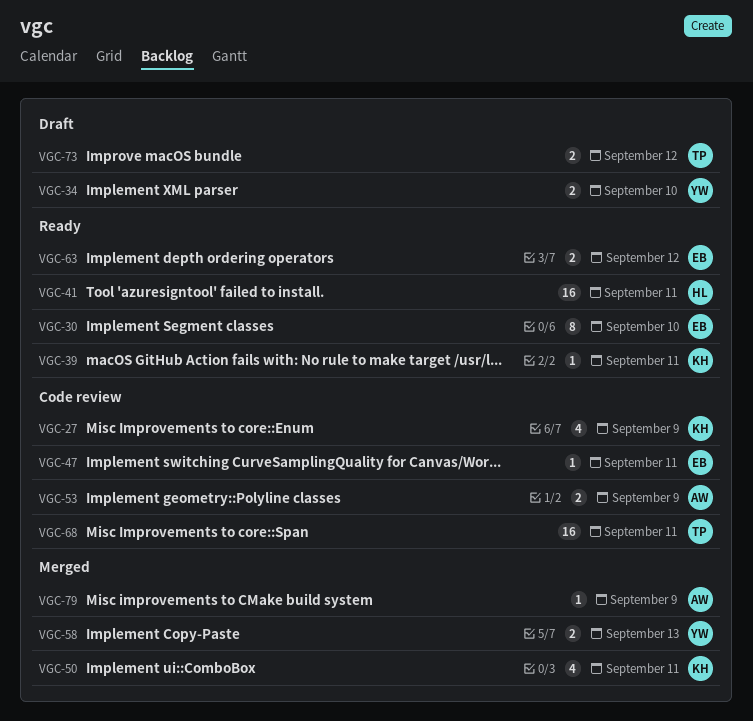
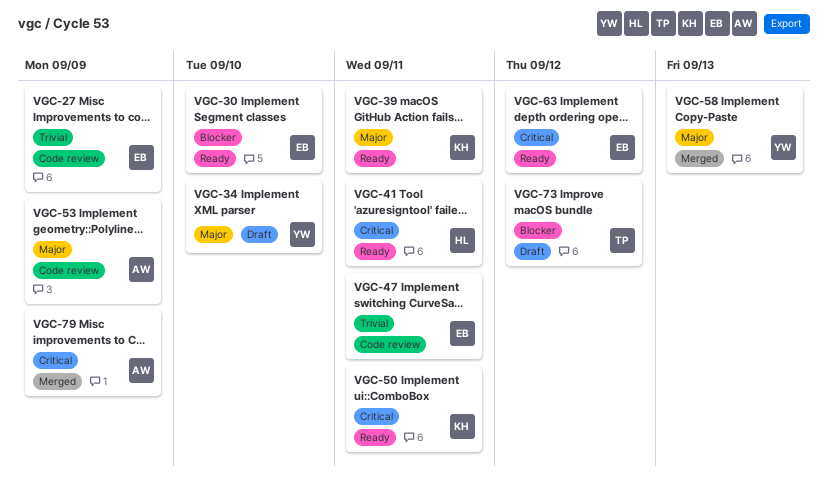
VGC-27, owner: KH -> EB
VGC-50, status: Merged -> Ready
VGC-68: present -> none

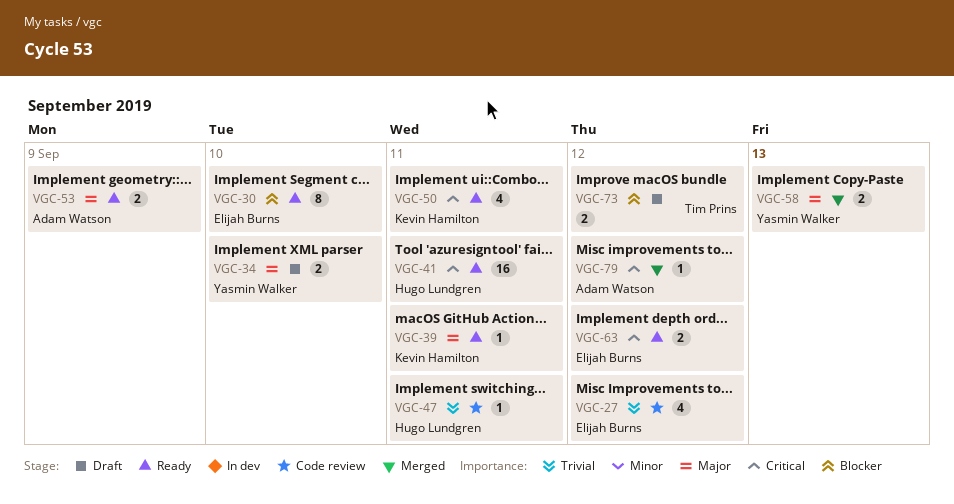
VGC-27, due: Sep 9 -> Sep 12
VGC-47, owner: Elijah Burns -> Hugo Lundgren
VGC-53, status: Code review -> Ready
VGC-79, due: Sep 9 -> Sep 12

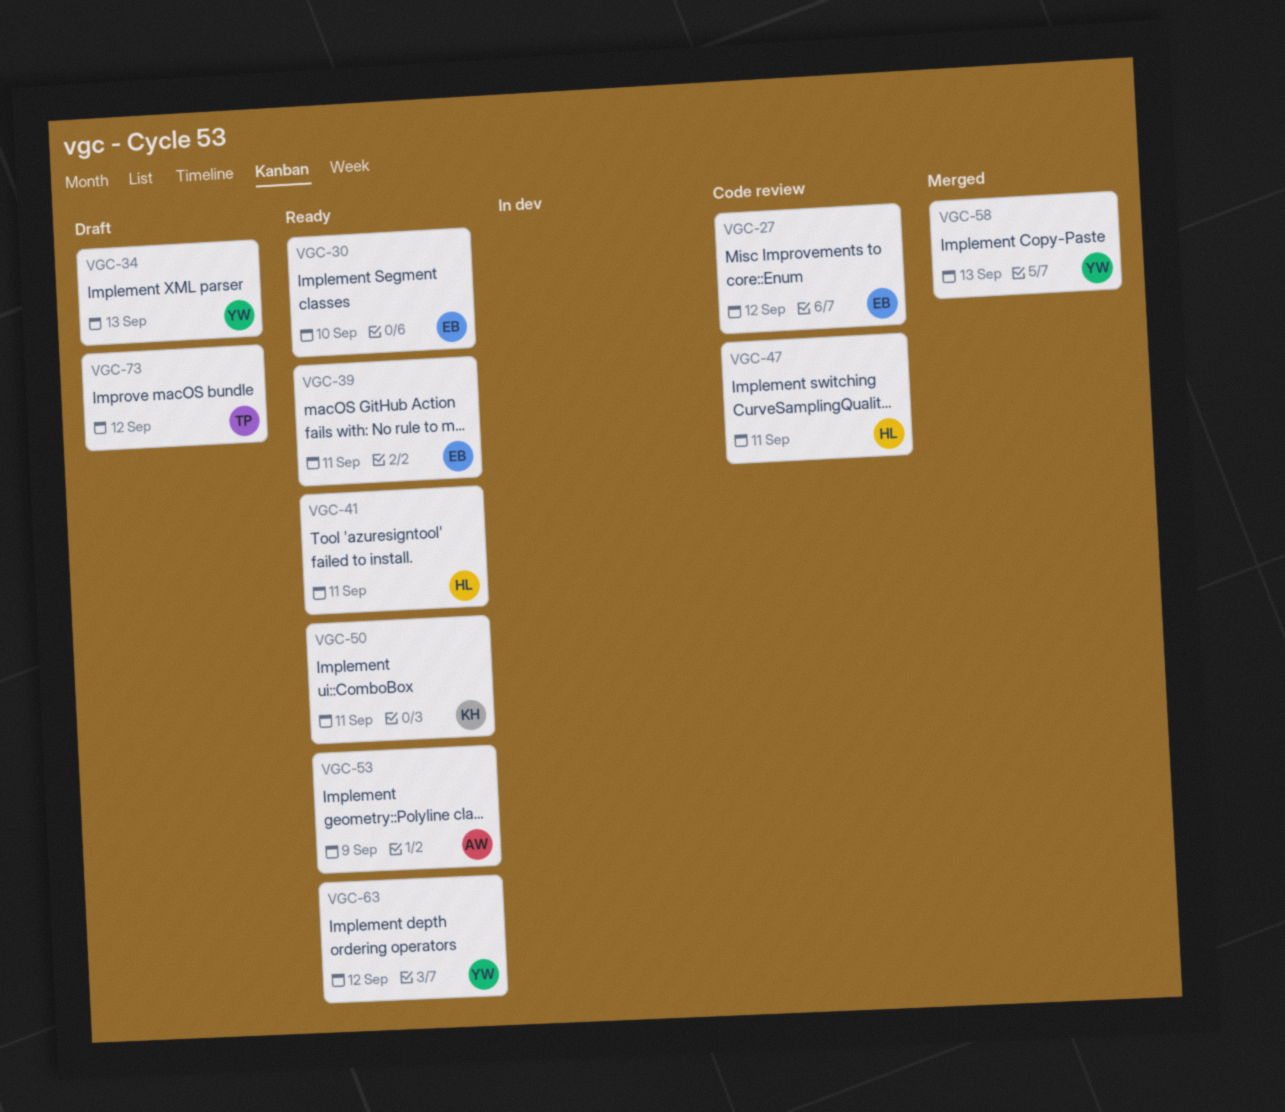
VGC-34, due: Sep 10 -> Sep 13
VGC-39, owner: Kevin Hamilton -> Elijah Burns
VGC-63, owner: Elijah Burns -> Yasmin Walker
VGC-79: present -> none

